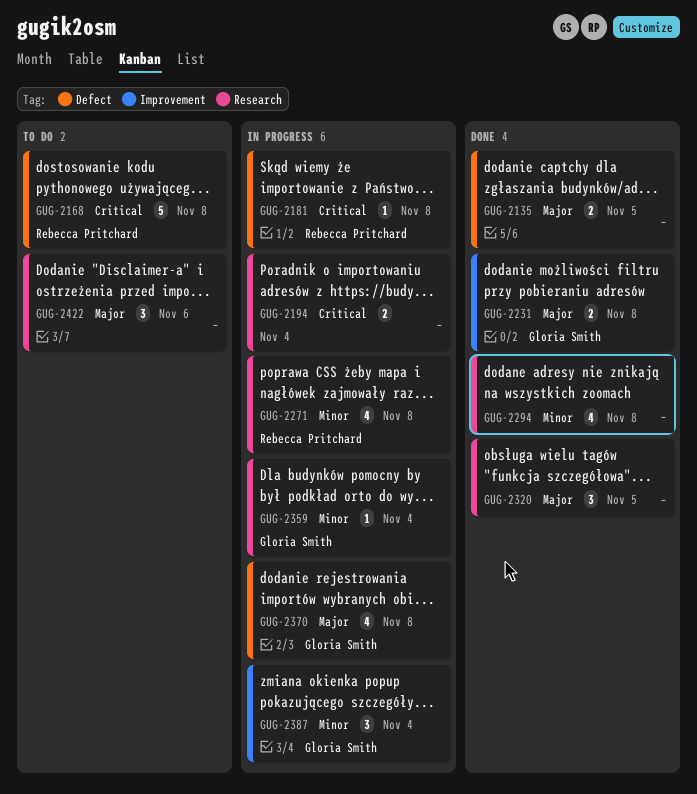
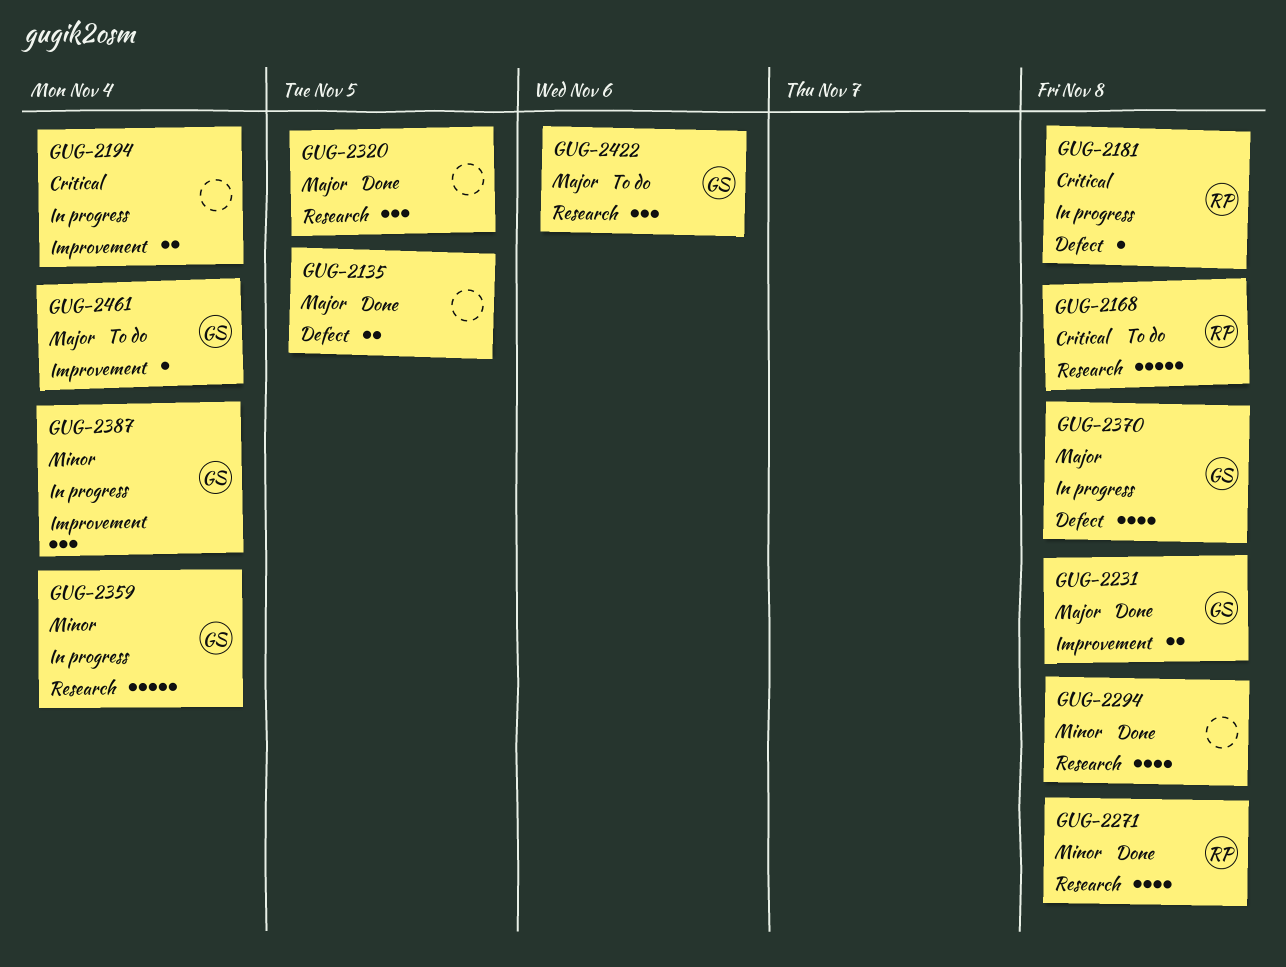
GUG-2168, label: Defect -> Research
GUG-2194, label: Research -> Improvement
GUG-2271, status: In progress -> Done
GUG-2359, estimate: 1 -> 5
GUG-2422, owner: none -> Gloria Smith
GUG-2461: none -> present

